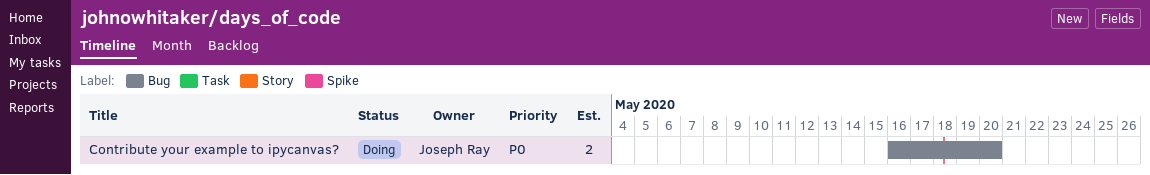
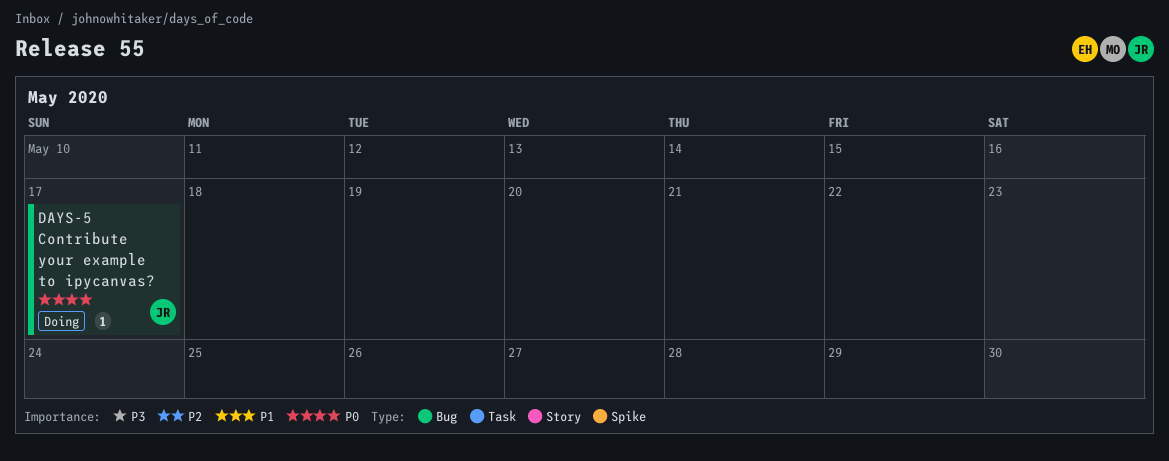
Contribute your example to ipycanvas?, estimate: 2 -> 1
Contribute your example to ipycanvas?, due: May 20 -> May 17

